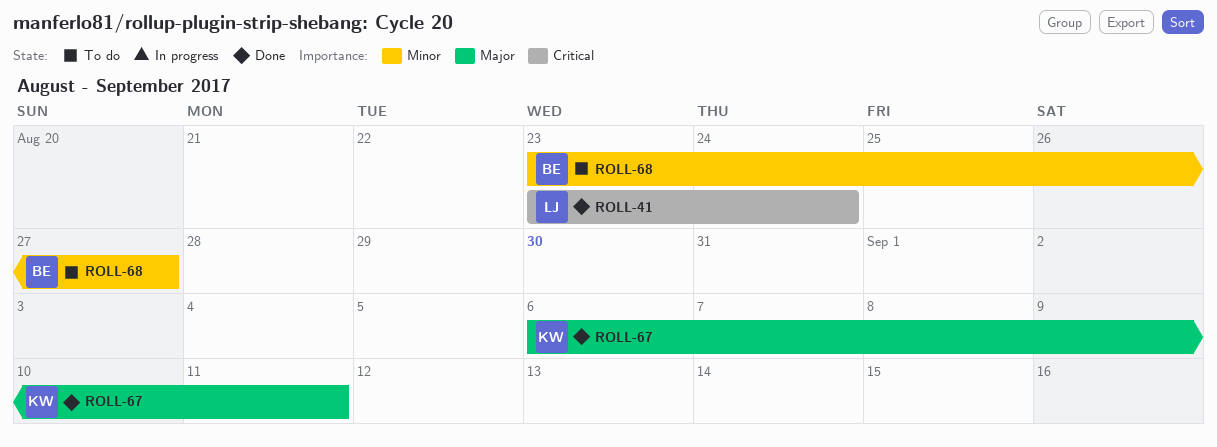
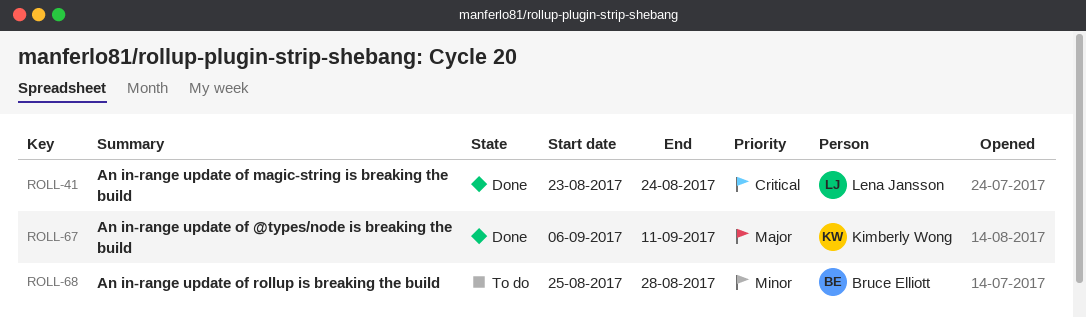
ROLL-68, start: Aug 23 -> Aug 25
ROLL-68, due: Aug 27 -> Aug 28

